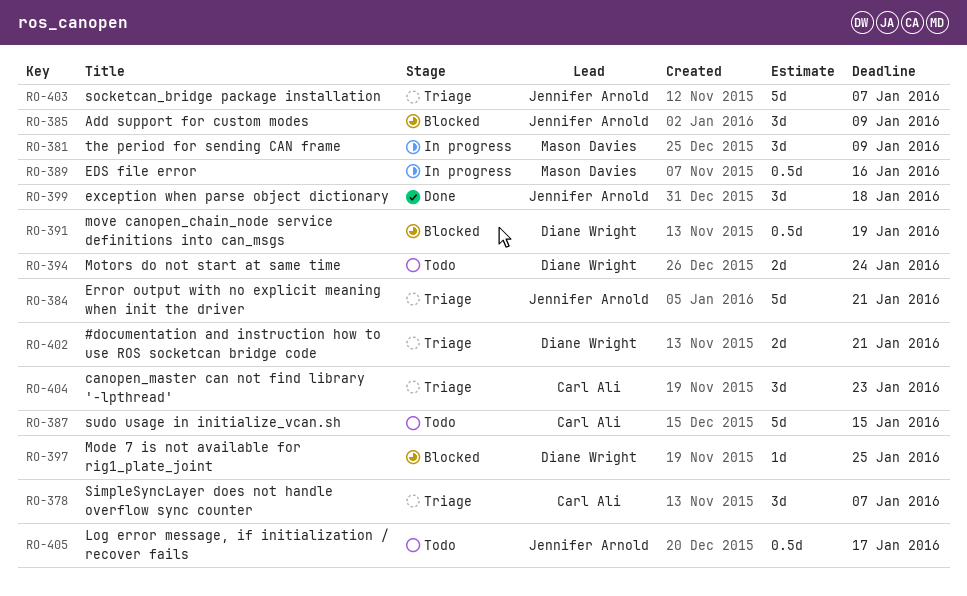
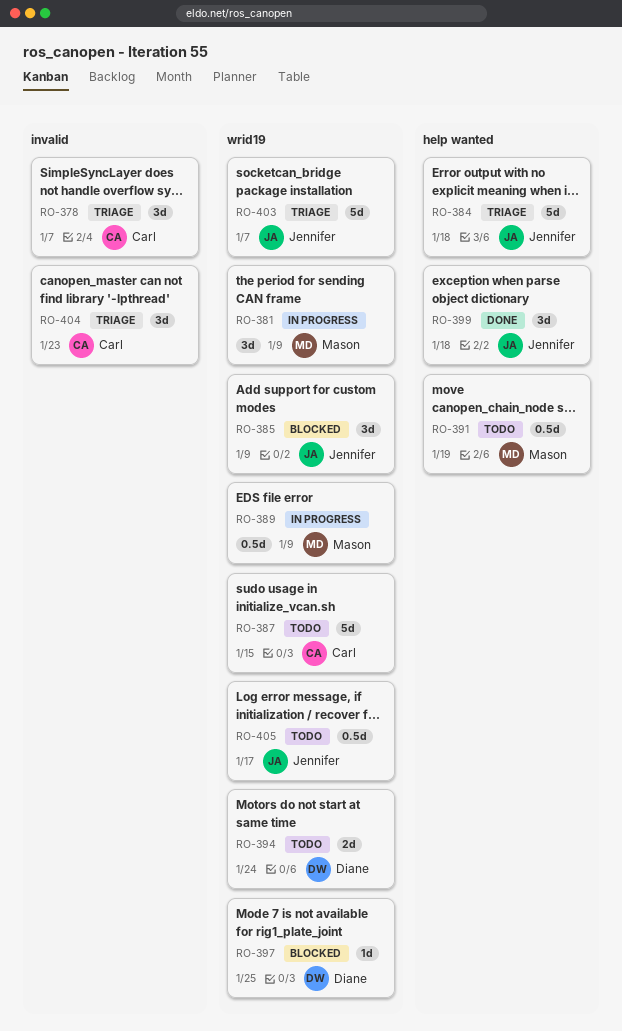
RO-384, due: Jan 21 -> Jan 18
RO-389, due: Jan 16 -> Jan 9
RO-391, status: Blocked -> Todo
RO-391, owner: Diane Wright -> Mason Davies
RO-402: present -> none

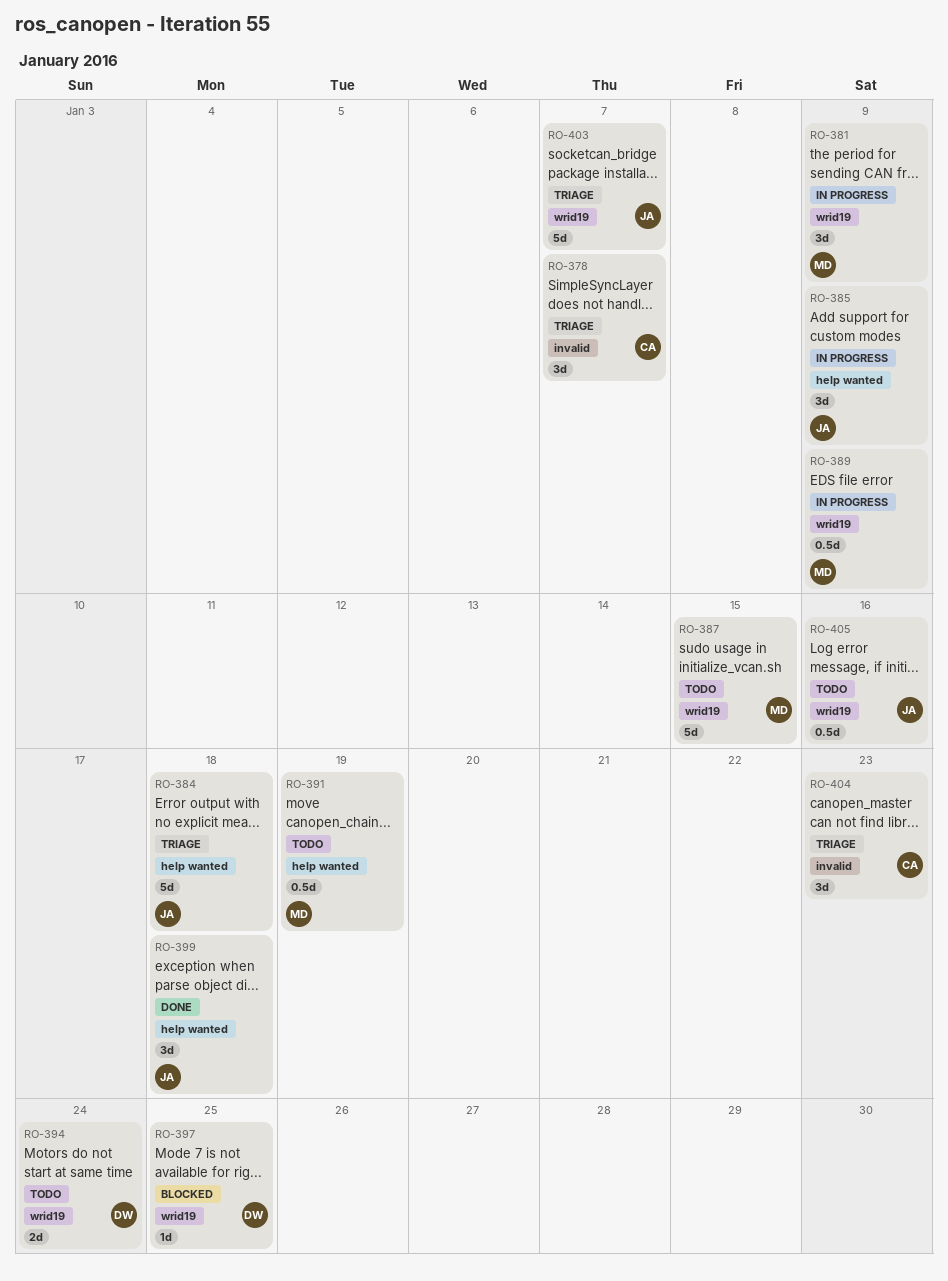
RO-385, status: Blocked -> In progress
RO-385, label: wrid19 -> help wanted
RO-387, owner: Carl -> Mason
RO-405, due: Jan 17 -> Jan 16

